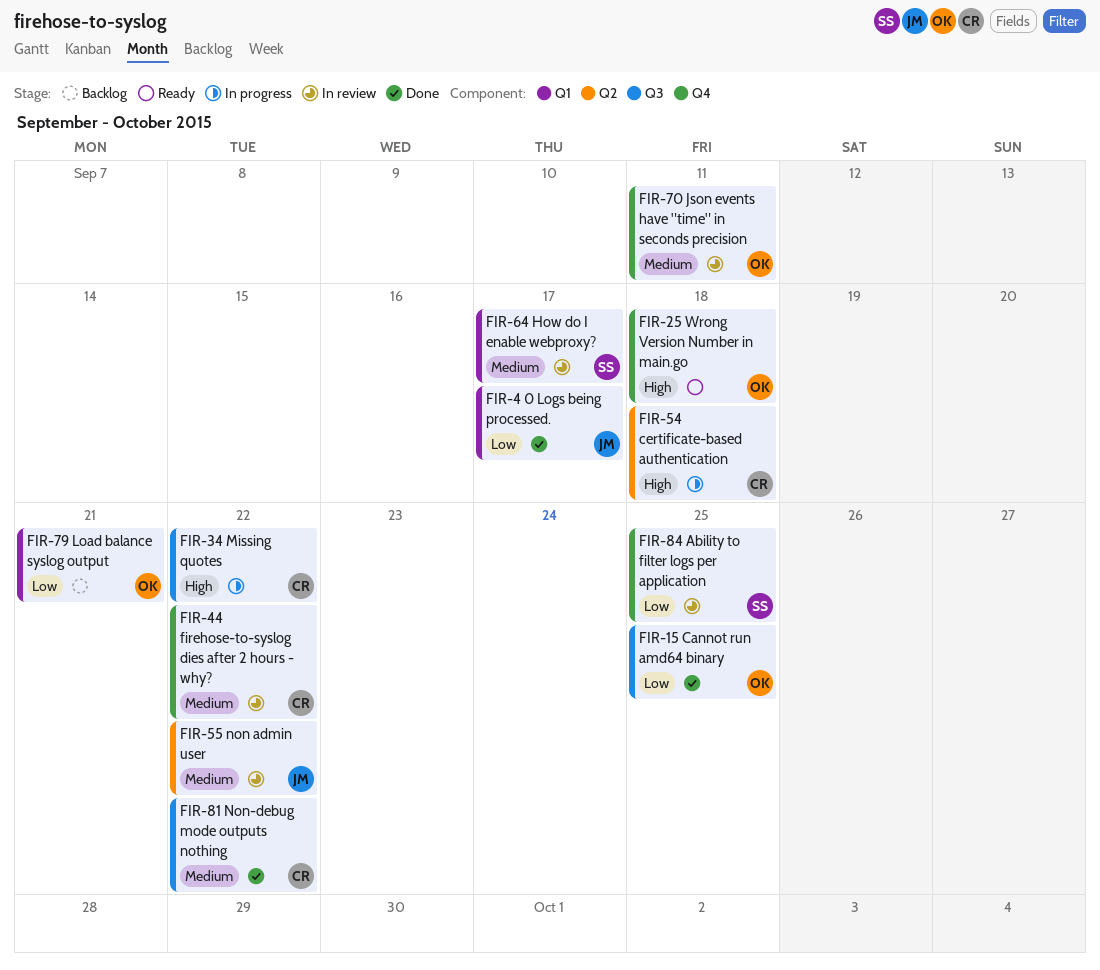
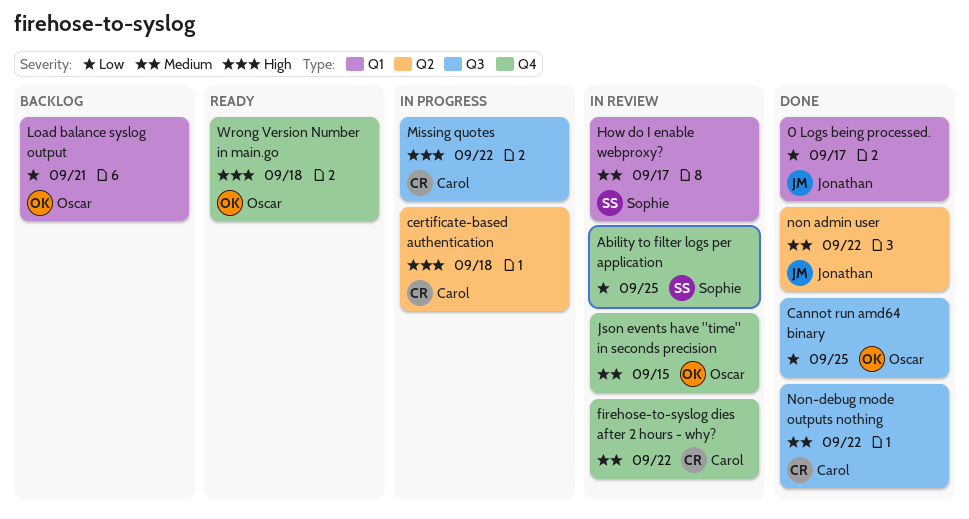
Json events have "time" in seconds precision, due: Sep 11 -> Sep 15
non admin user, status: In review -> Done

